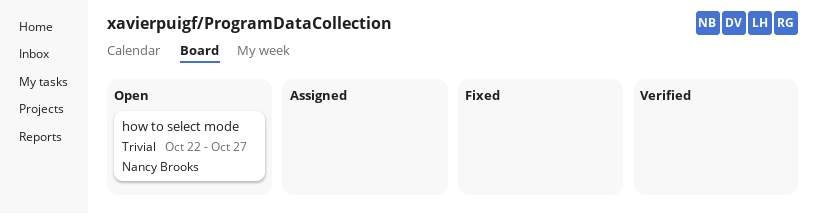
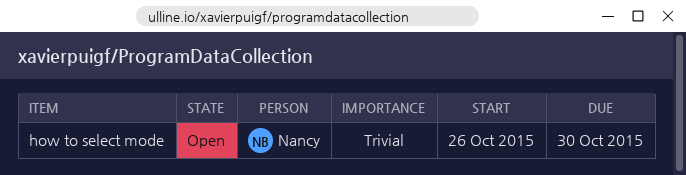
how to select mode, start: Oct 22 -> Oct 26
how to select mode, due: Oct 27 -> Oct 30

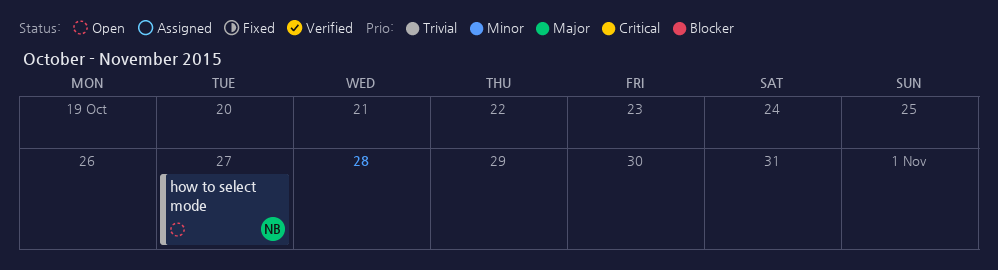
how to select mode, due: Oct 30 -> Oct 27

